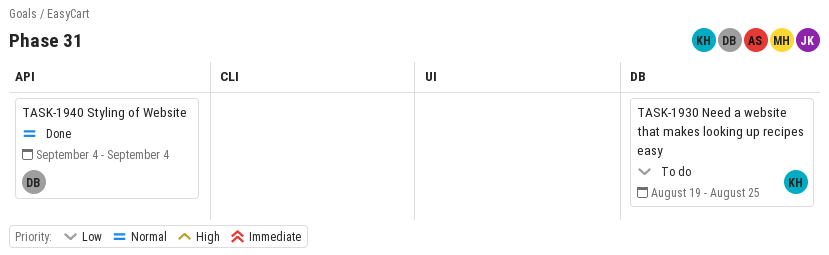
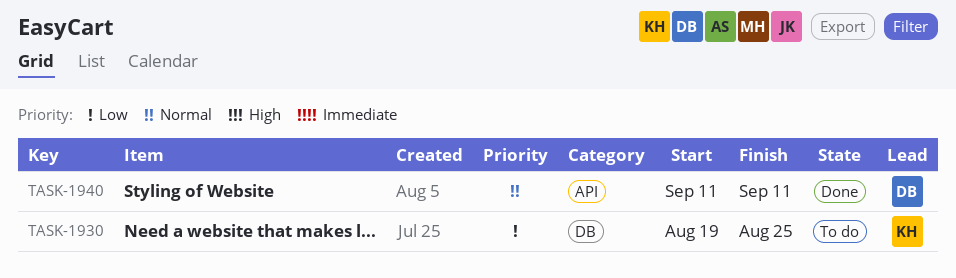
TASK-1940, start: Sep 4 -> Sep 11
TASK-1940, due: Sep 4 -> Sep 11

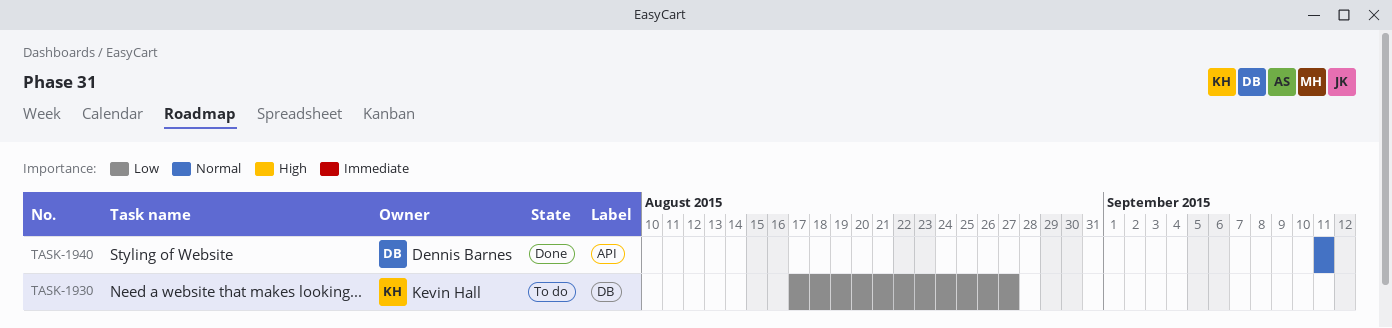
TASK-1930, start: Aug 19 -> Aug 17
TASK-1930, due: Aug 25 -> Aug 27

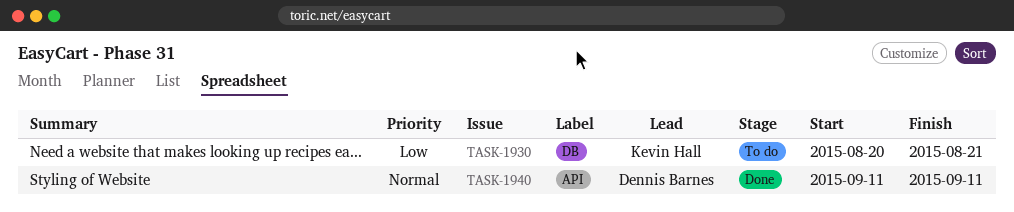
TASK-1930, start: Aug 17 -> Aug 20
TASK-1930, due: Aug 27 -> Aug 21

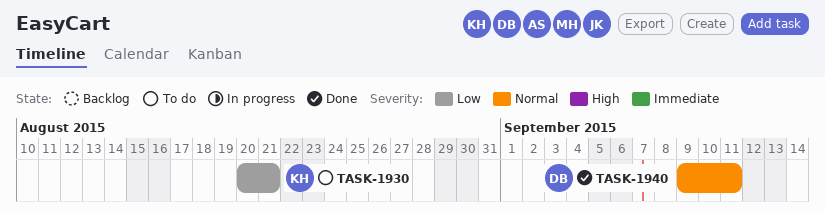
TASK-1940, start: Sep 11 -> Sep 9

